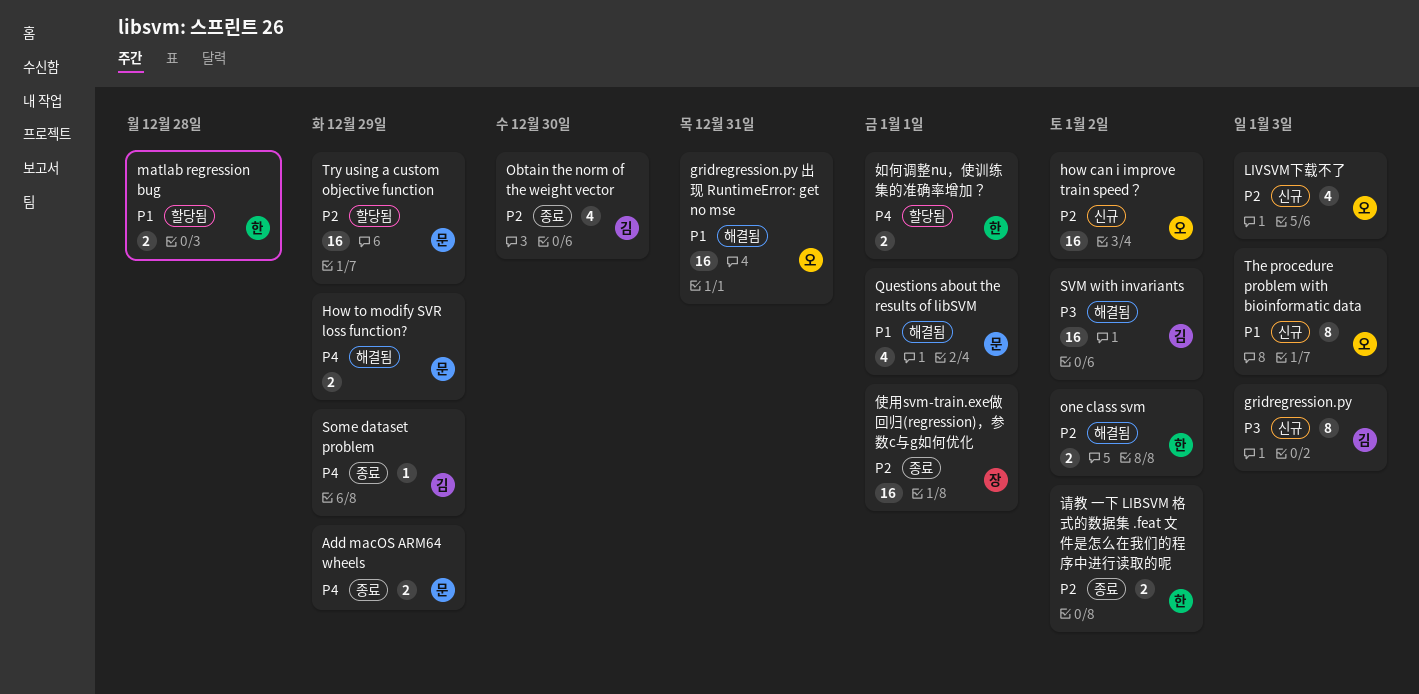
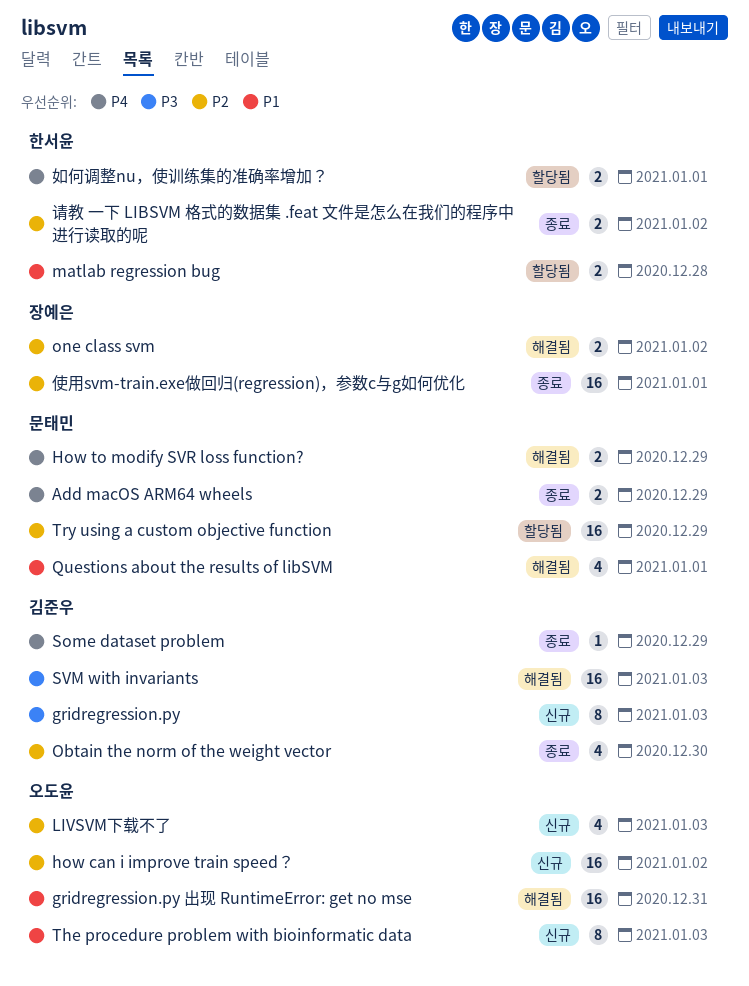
one class svm, owner: 한서윤 -> 장예은
SVM with invariants, due: Jan 2 -> Jan 3

